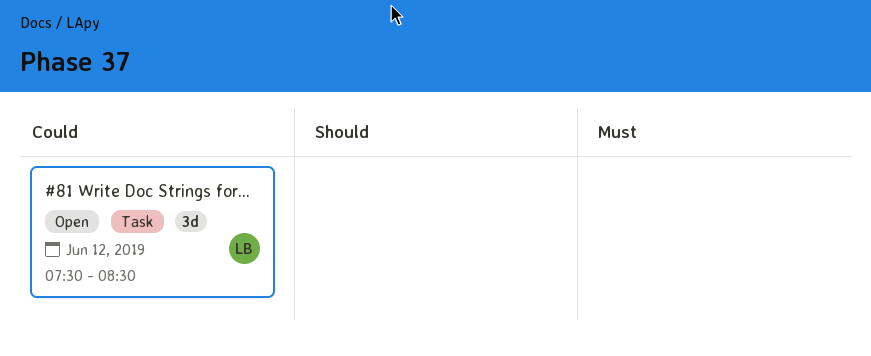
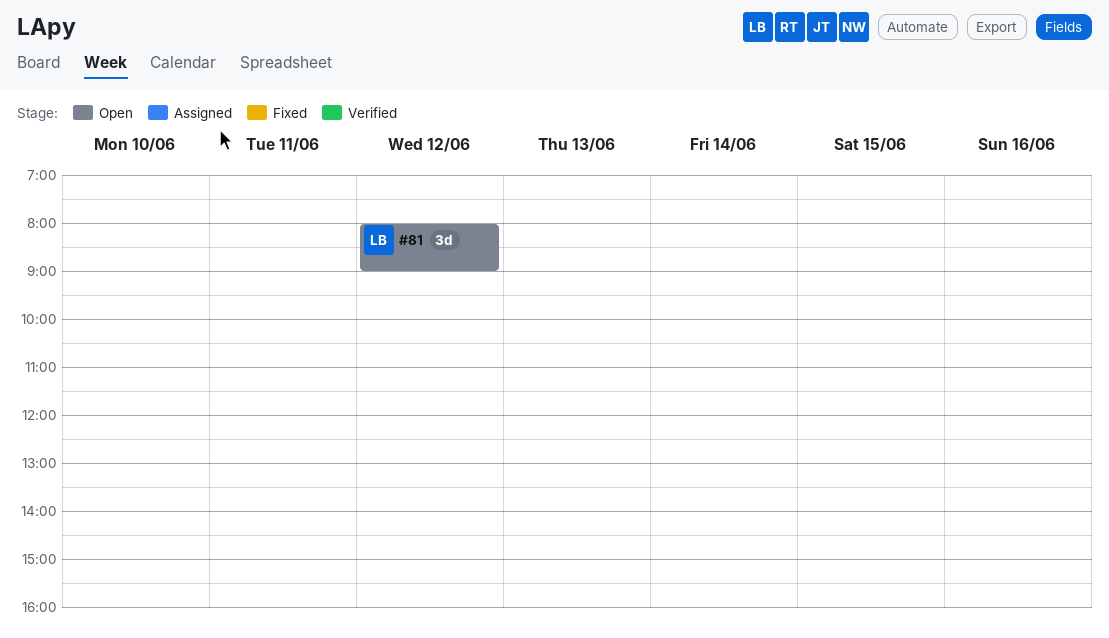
#81, begins: 07:30 -> 08:00
#81, ends: 08:30 -> 09:00

